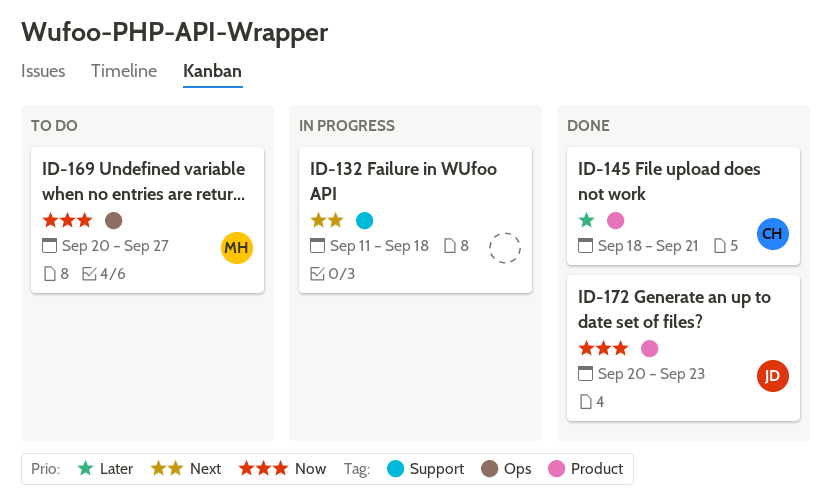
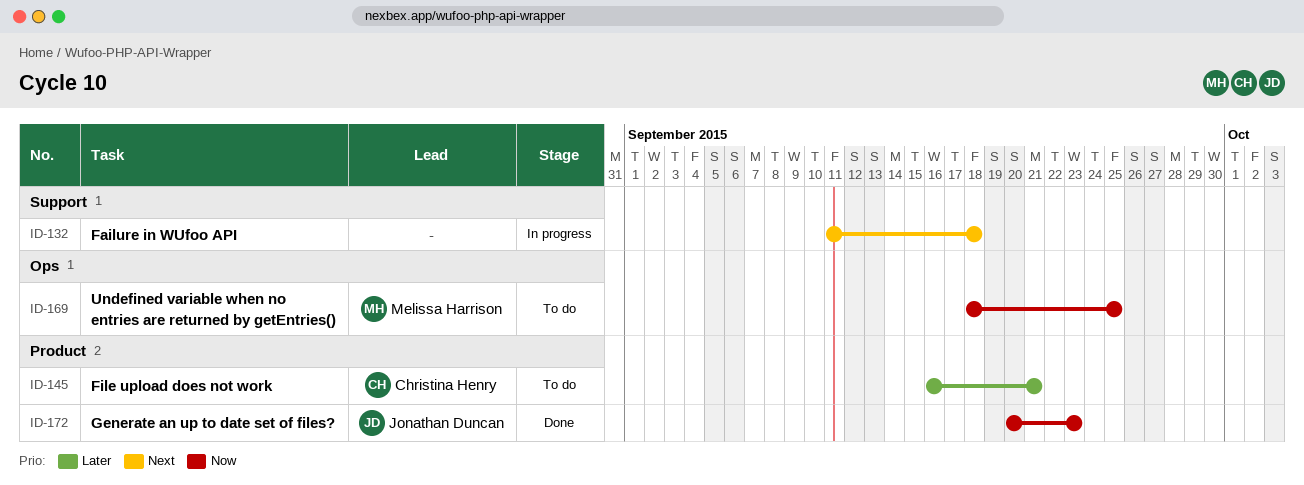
ID-145, status: Done -> To do
ID-145, start: Sep 18 -> Sep 16
ID-169, start: Sep 20 -> Sep 18
ID-169, due: Sep 27 -> Sep 25

